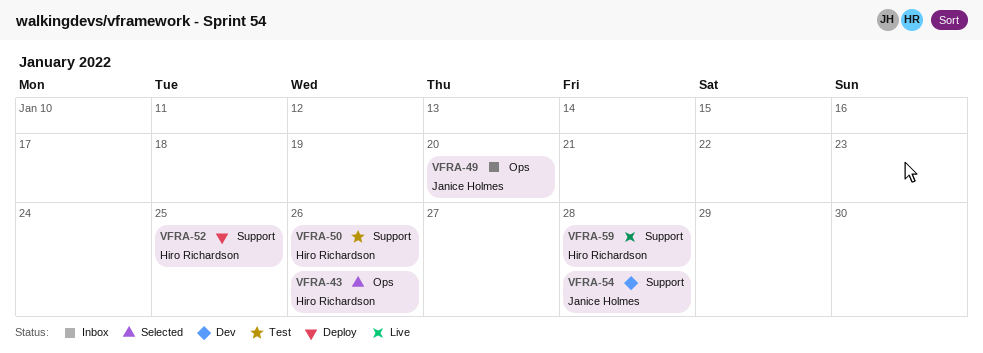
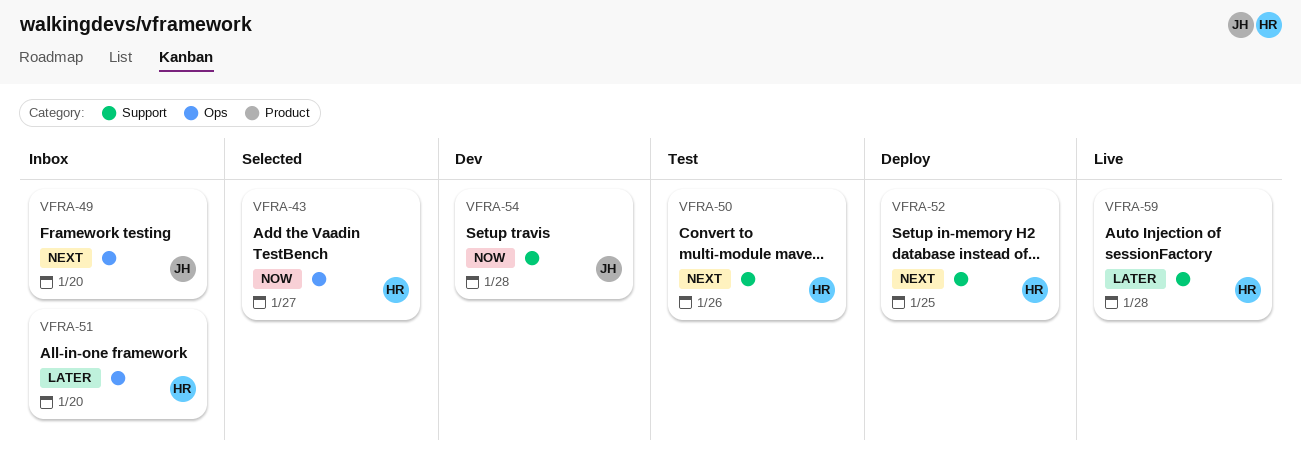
VFRA-43, due: Jan 26 -> Jan 27
VFRA-51: none -> present

